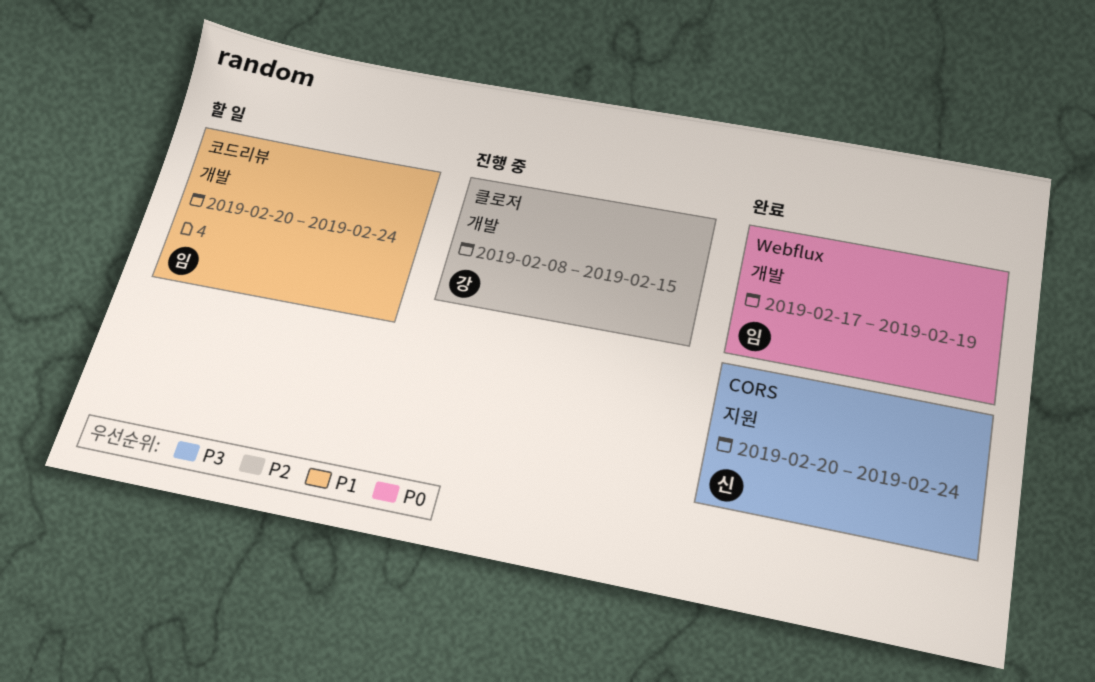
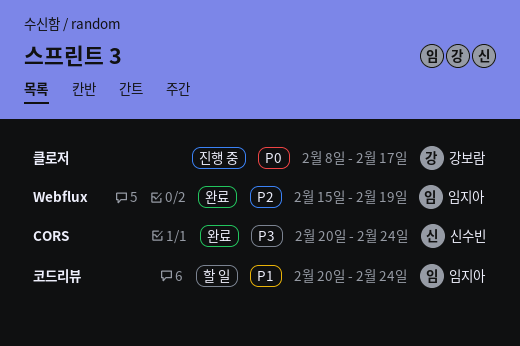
Webflux, priority: P0 -> P2
Webflux, start: Feb 17 -> Feb 15
클로저, priority: P2 -> P0
클로저, due: Feb 15 -> Feb 17

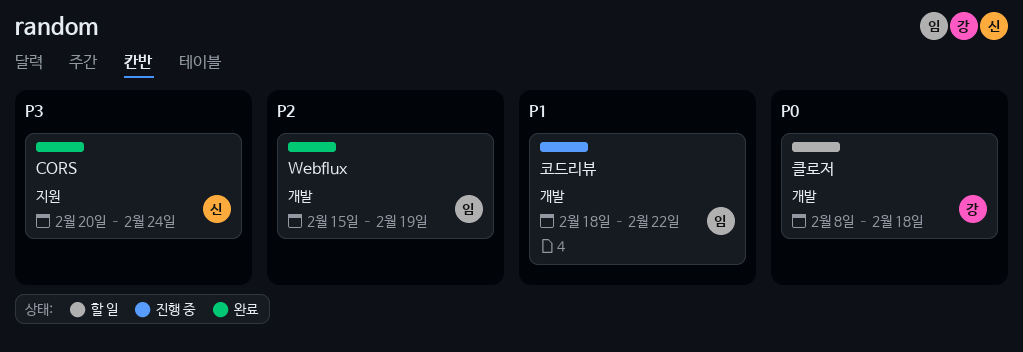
코드리뷰, status: 할 일 -> 진행 중
코드리뷰, start: Feb 20 -> Feb 18
코드리뷰, due: Feb 24 -> Feb 22
클로저, status: 진행 중 -> 할 일
클로저, due: Feb 17 -> Feb 18

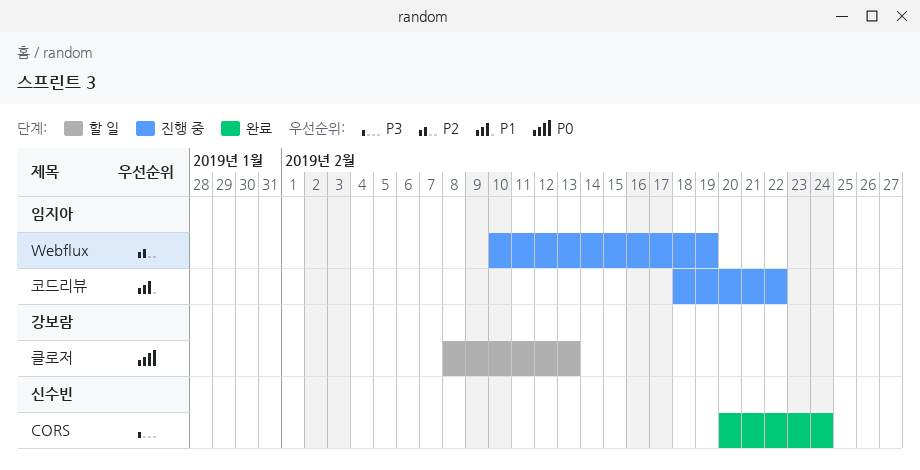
Webflux, status: 완료 -> 진행 중
Webflux, start: Feb 15 -> Feb 10
클로저, due: Feb 18 -> Feb 13

